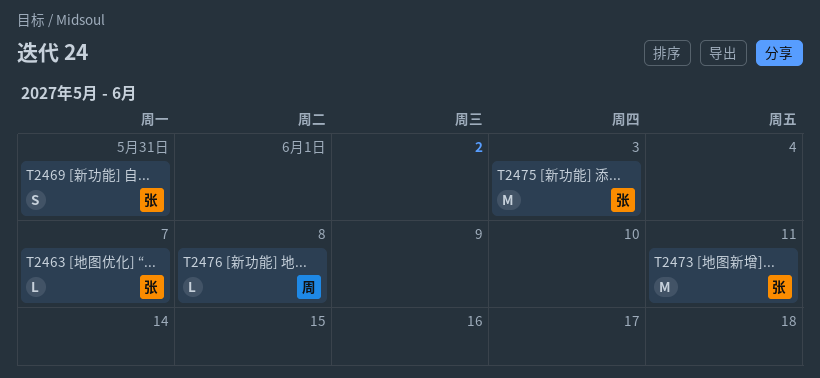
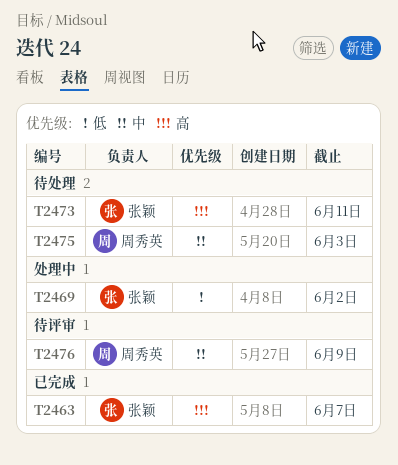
T2469, due: May 31 -> Jun 2
T2475, owner: 张颖 -> 周秀英
T2476, due: Jun 8 -> Jun 9

